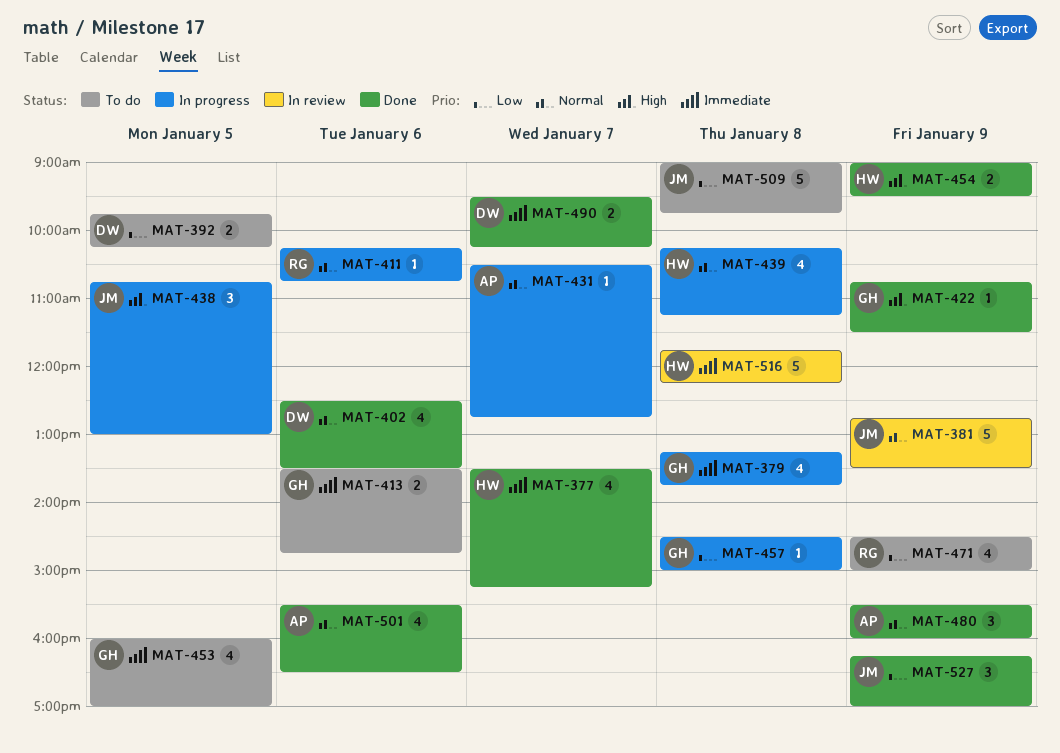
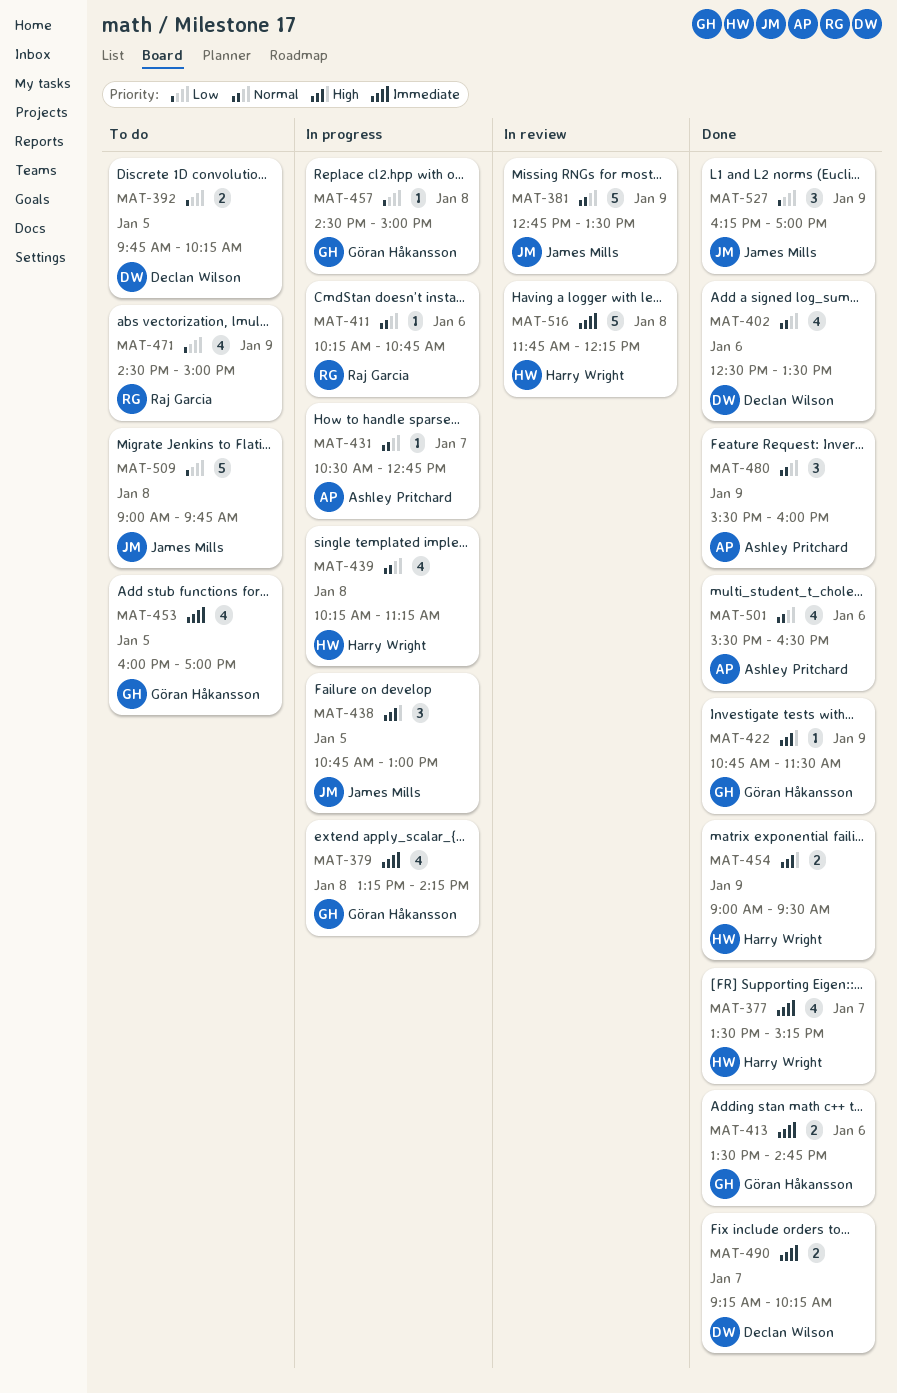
MAT-379, ends: 13:45 -> 14:15
MAT-413, status: To do -> Done
MAT-490, begins: 09:30 -> 09:15

